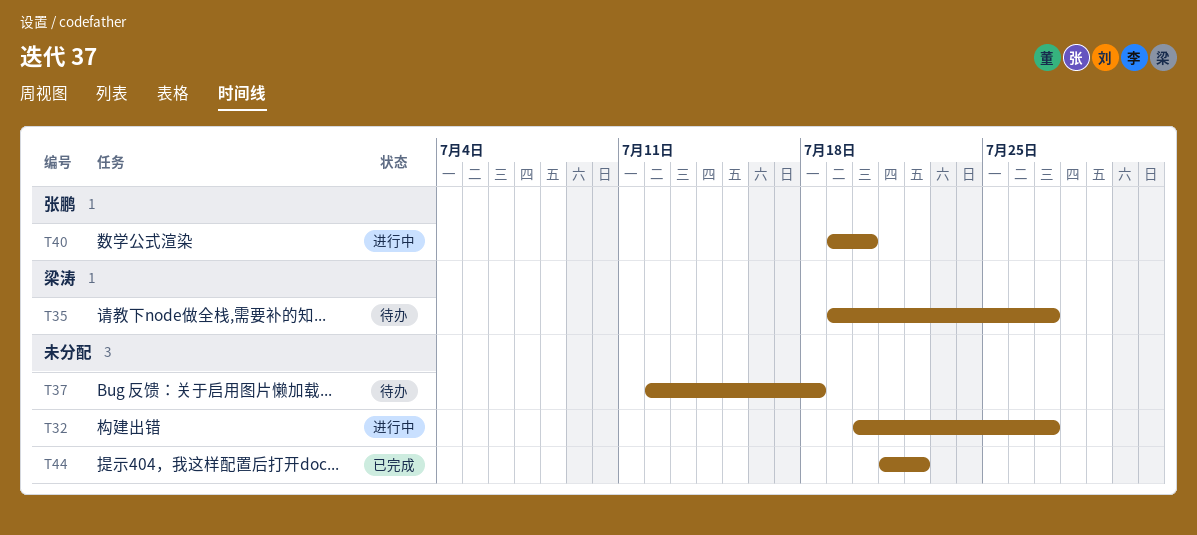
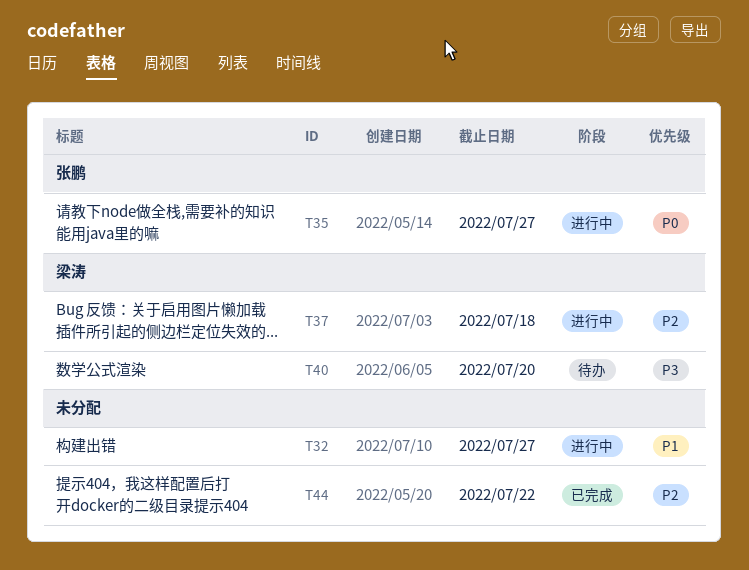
T35, status: 待办 -> 进行中
T35, owner: 梁涛 -> 张鹏
T37, status: 待办 -> 进行中
T37, owner: none -> 梁涛
T40, status: 进行中 -> 待办
T40, owner: 张鹏 -> 梁涛

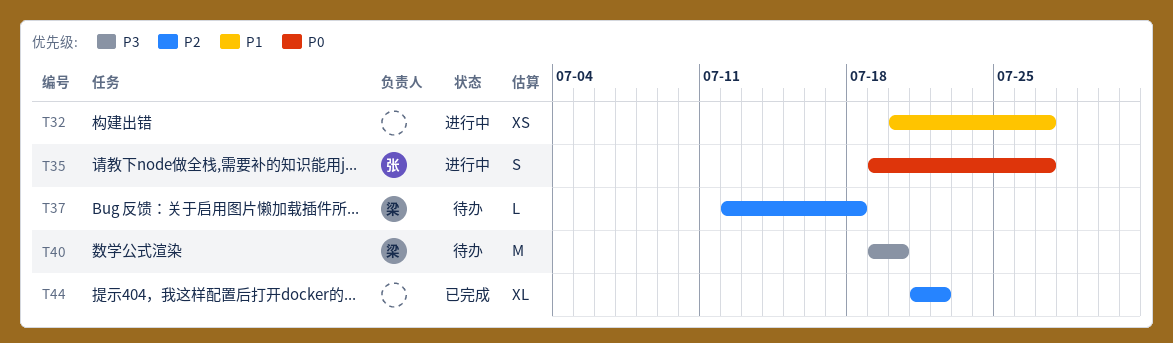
T37, status: 进行中 -> 待办

